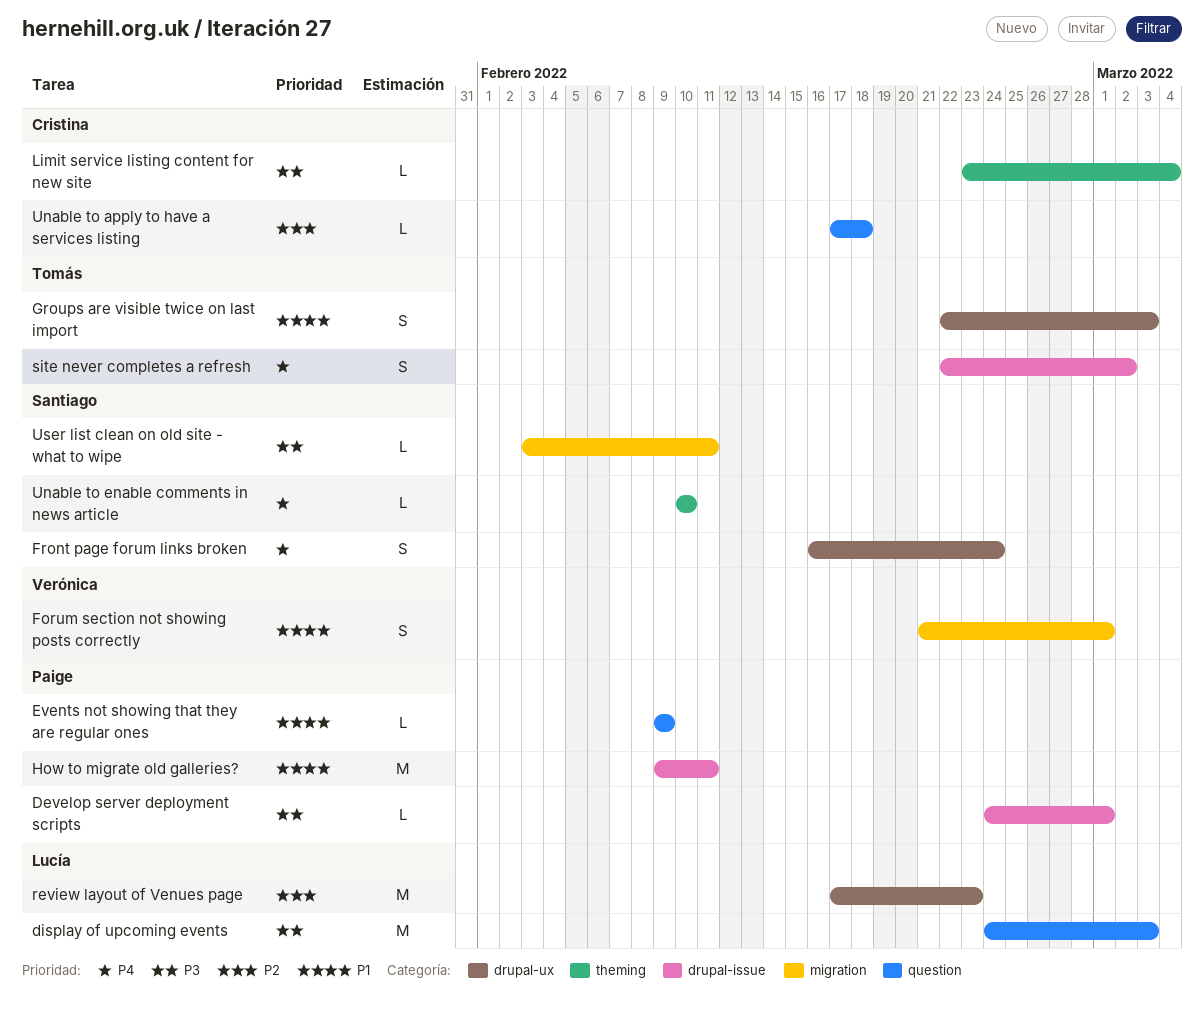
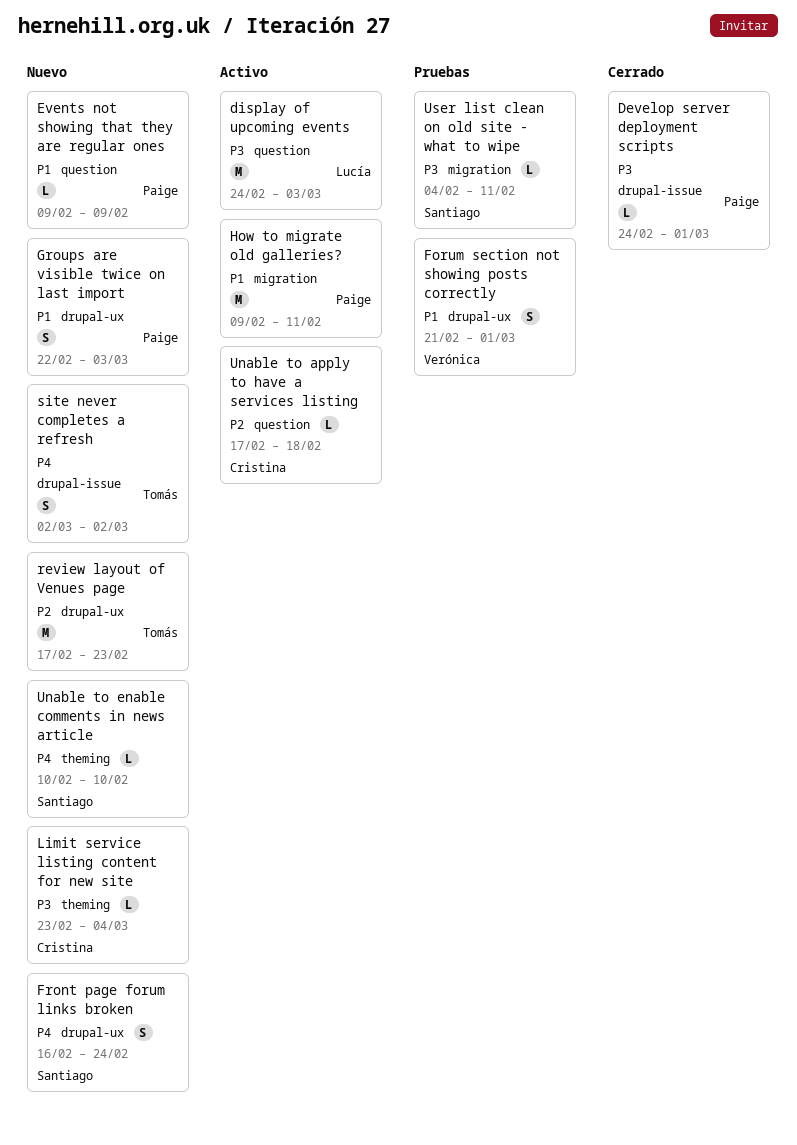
Forum section not showing posts correctly, label: migration -> drupal-ux
Groups are visible twice on last import, owner: Tomás -> Paige
How to migrate old galleries?, label: drupal-issue -> migration
review layout of Venues page, owner: Lucía -> Tomás
site never completes a refresh, start: Feb 22 -> Mar 2
User list clean on old site - what to wipe, start: Feb 3 -> Feb 4

